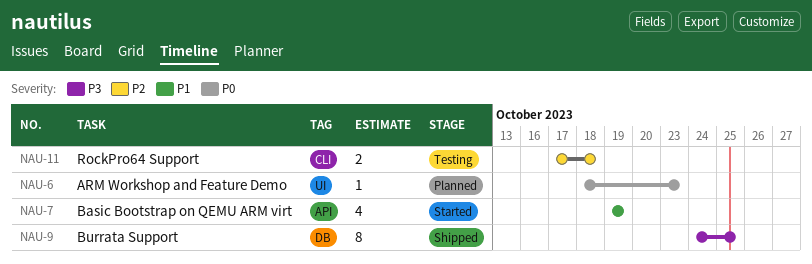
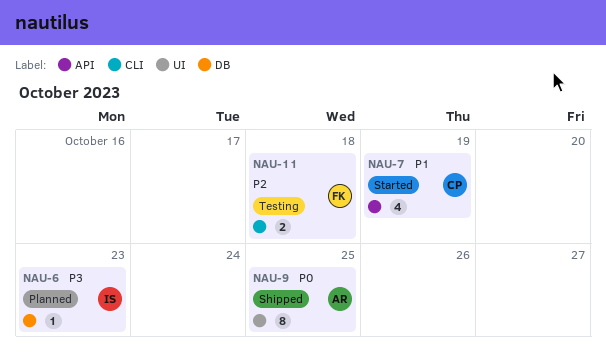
NAU-6, priority: P0 -> P3
NAU-6, label: UI -> DB
NAU-9, priority: P3 -> P0
NAU-9, label: DB -> UI

